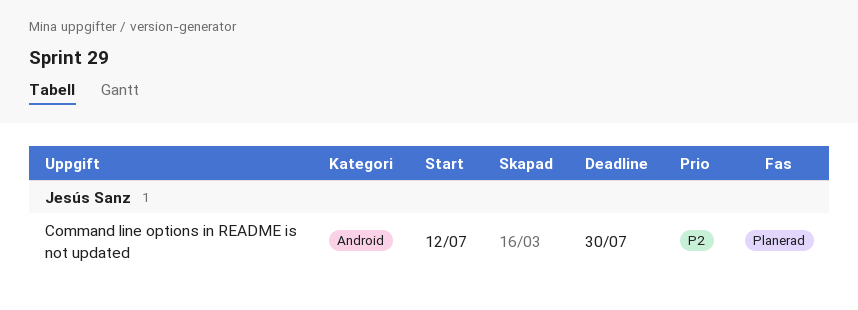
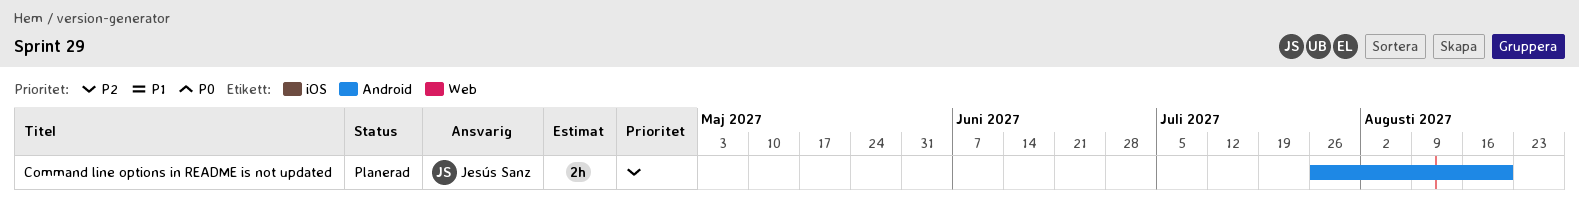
Command line options in README is not updated, start: Jul 12 -> Jul 26
Command line options in README is not updated, due: Jul 30 -> Aug 20

